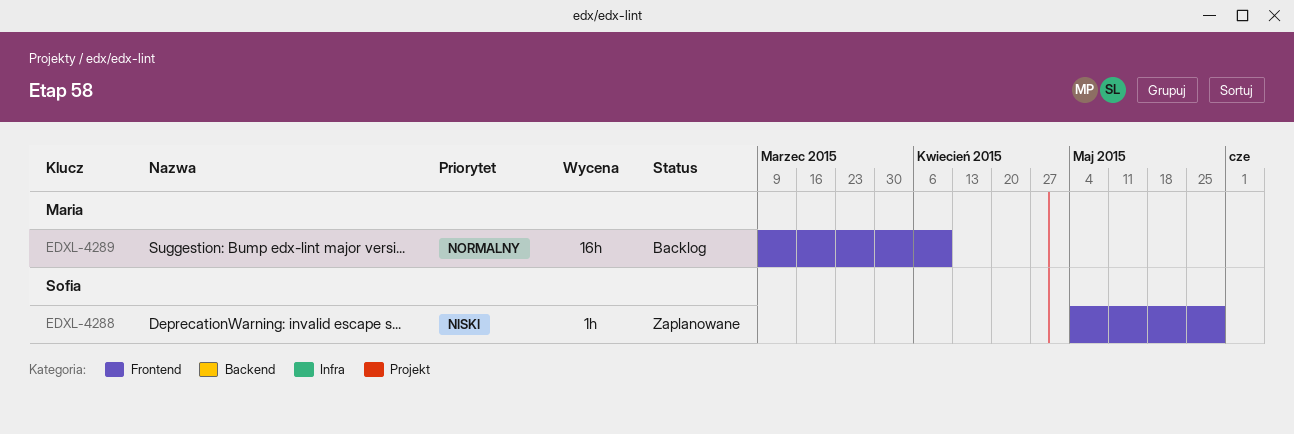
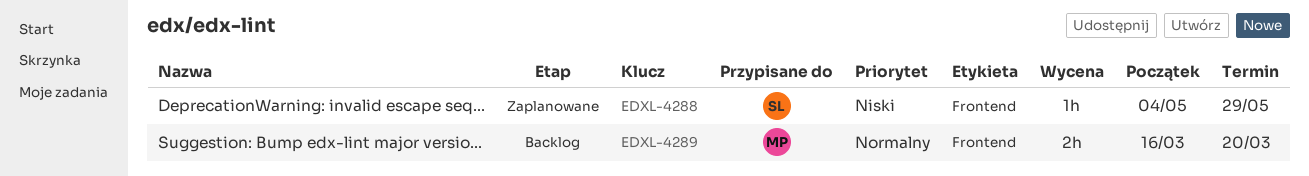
EDXL-4289, estimate: 16h -> 2h
EDXL-4289, start: Mar 9 -> Mar 16
EDXL-4289, due: Apr 10 -> Mar 20

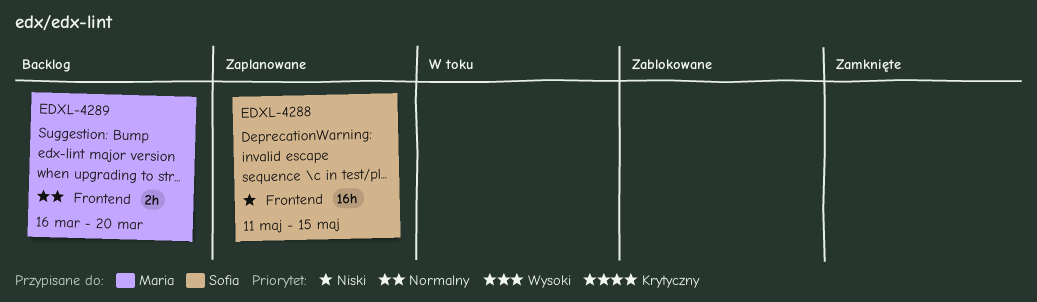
EDXL-4288, estimate: 1h -> 16h
EDXL-4288, start: May 4 -> May 11
EDXL-4288, due: May 29 -> May 15

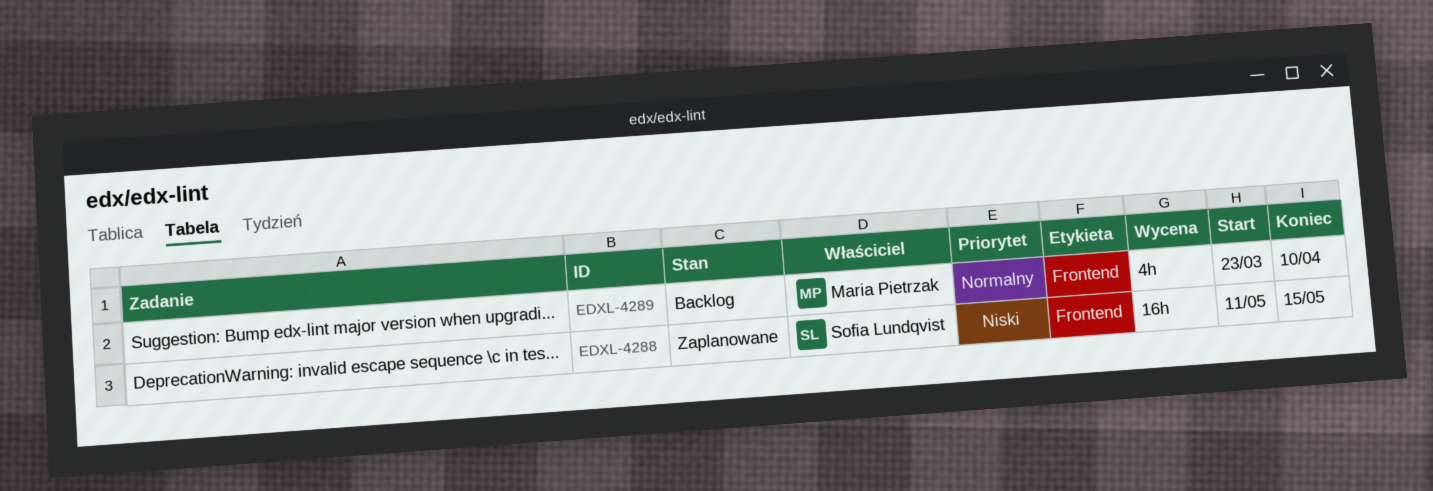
EDXL-4289, estimate: 2h -> 4h
EDXL-4289, start: Mar 16 -> Mar 23
EDXL-4289, due: Mar 20 -> Apr 10

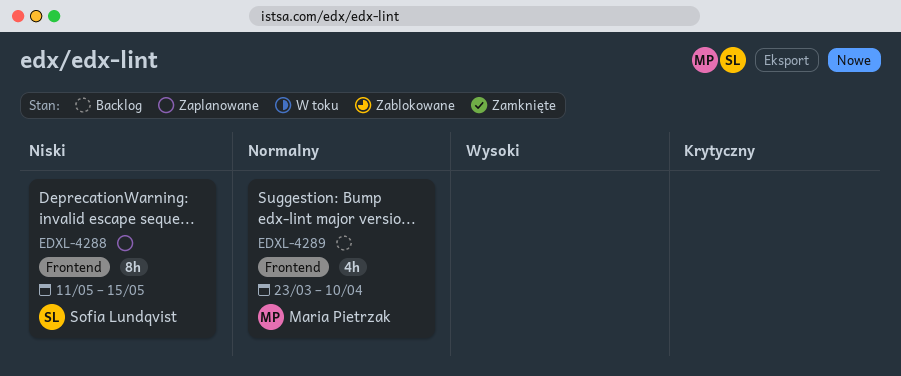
EDXL-4288, estimate: 16h -> 8h

